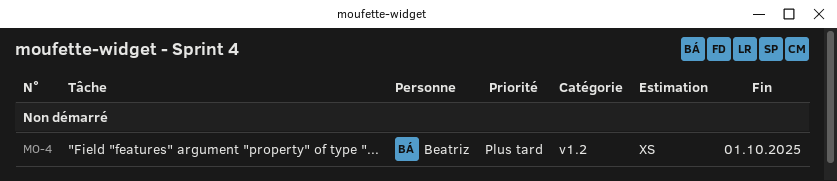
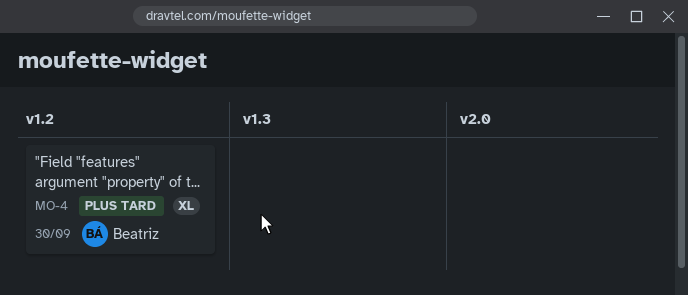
MO-4, estimate: XS -> XL
MO-4, due: Oct 1 -> Sep 30

